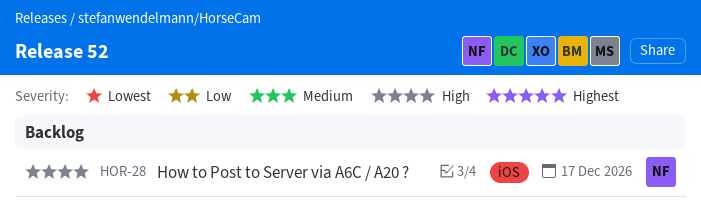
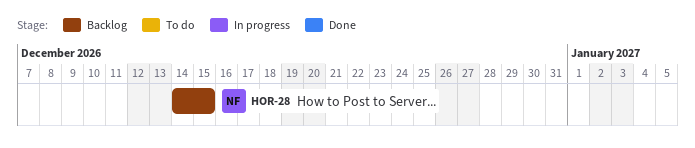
HOR-28, due: Dec 17 -> Dec 15

